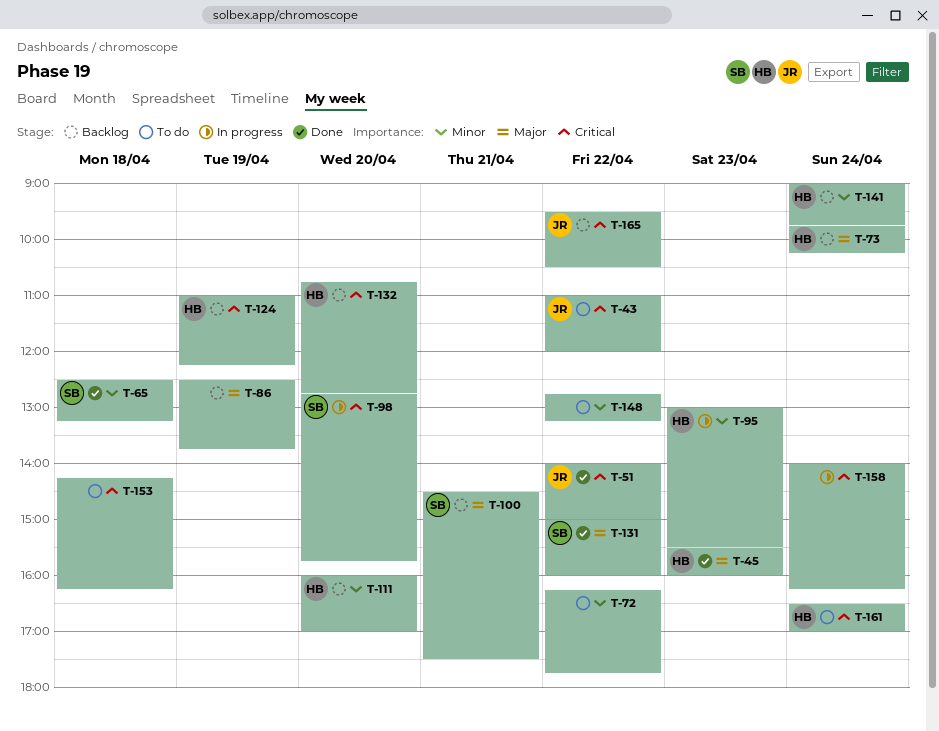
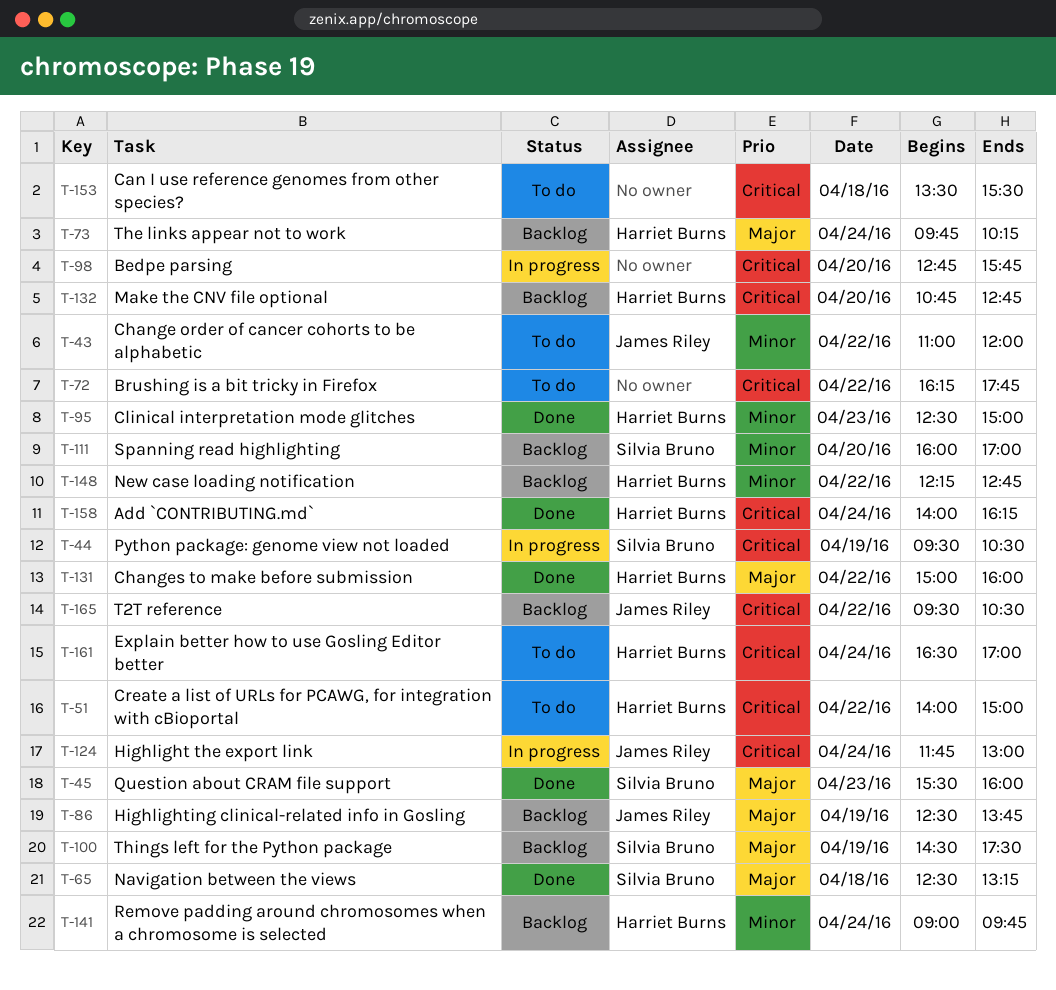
T-43, priority: Critical -> Minor
T-44: none -> present
T-45, owner: Harriet Burns -> Silvia Bruno
T-51, status: Done -> To do
T-51, owner: James Riley -> Harriet Burns
T-65, priority: Minor -> Major
T-72, priority: Minor -> Critical
T-86, owner: none -> James Riley
T-95, status: In progress -> Done
T-95, begins: 13:00 -> 12:30
T-95, ends: 15:30 -> 15:00
T-98, owner: Silvia Bruno -> none
T-100, day: Apr 21 -> Apr 19
T-111, owner: Harriet Burns -> Silvia Bruno
T-124, status: Backlog -> In progress
T-124, owner: Harriet Burns -> James Riley
T-124, day: Apr 19 -> Apr 24
T-124, begins: 11:00 -> 11:45
T-124, ends: 12:15 -> 13:00
T-131, owner: Silvia Bruno -> Harriet Burns
T-148, status: To do -> Backlog
T-148, owner: none -> Harriet Burns
T-148, begins: 12:45 -> 12:15
T-148, ends: 13:15 -> 12:45
T-153, begins: 14:15 -> 13:30
T-153, ends: 16:15 -> 15:30
T-158, status: In progress -> Done
T-158, owner: none -> Harriet Burns

